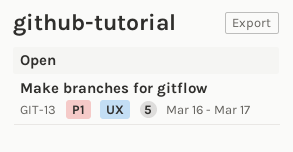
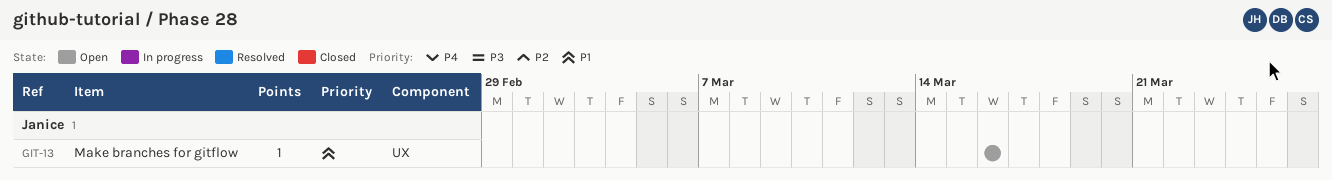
GIT-13, estimate: 5 -> 1
GIT-13, due: Mar 17 -> Mar 16

